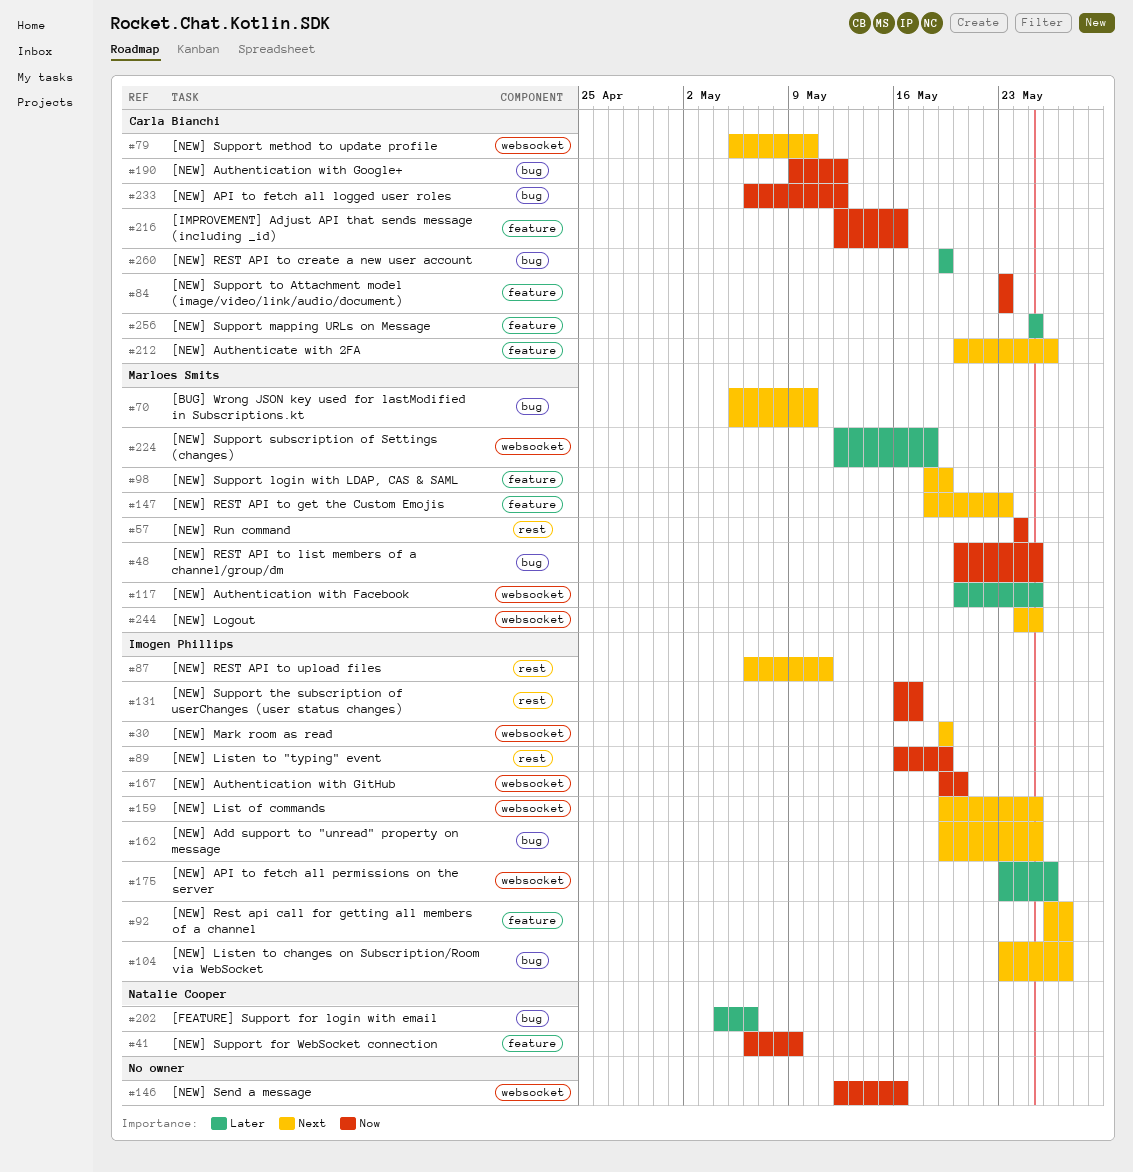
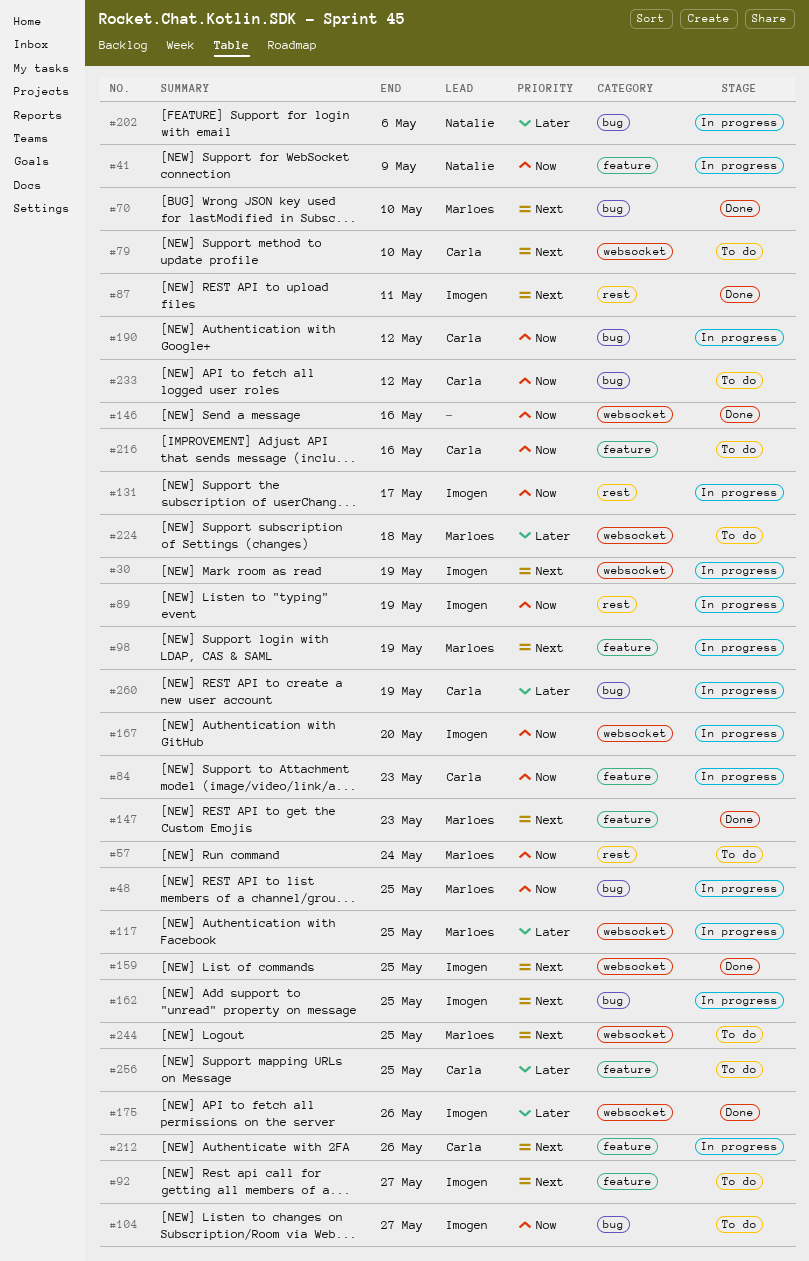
#104, priority: Next -> Now

